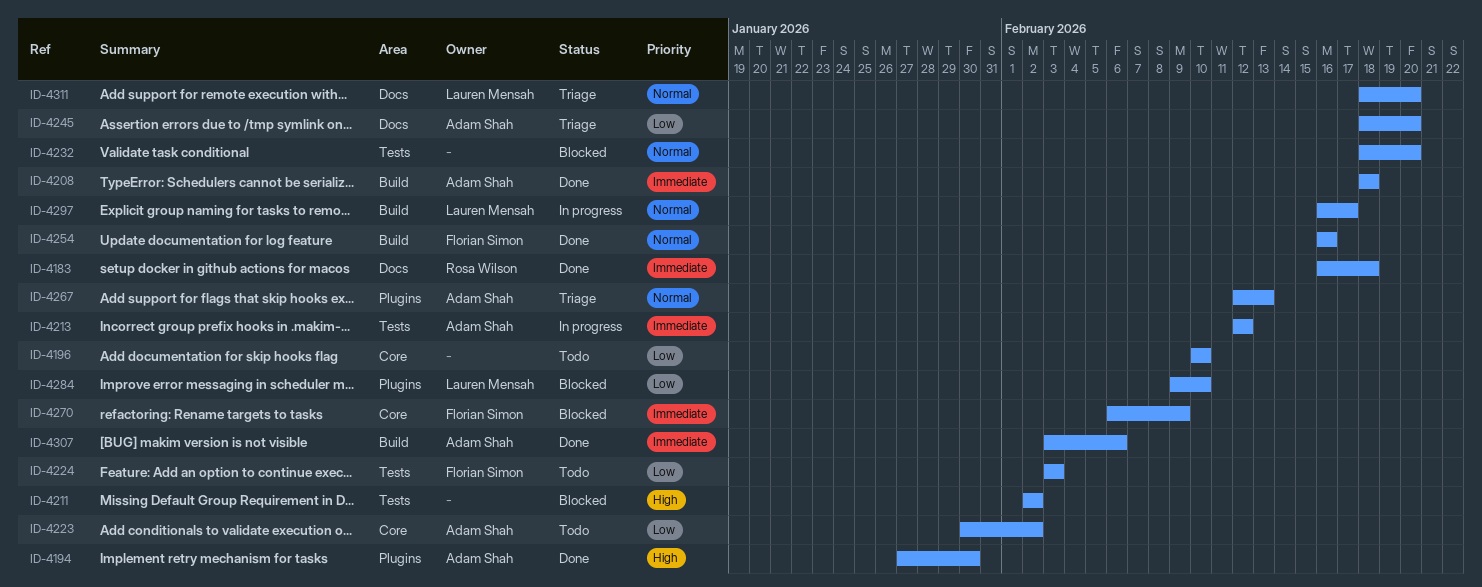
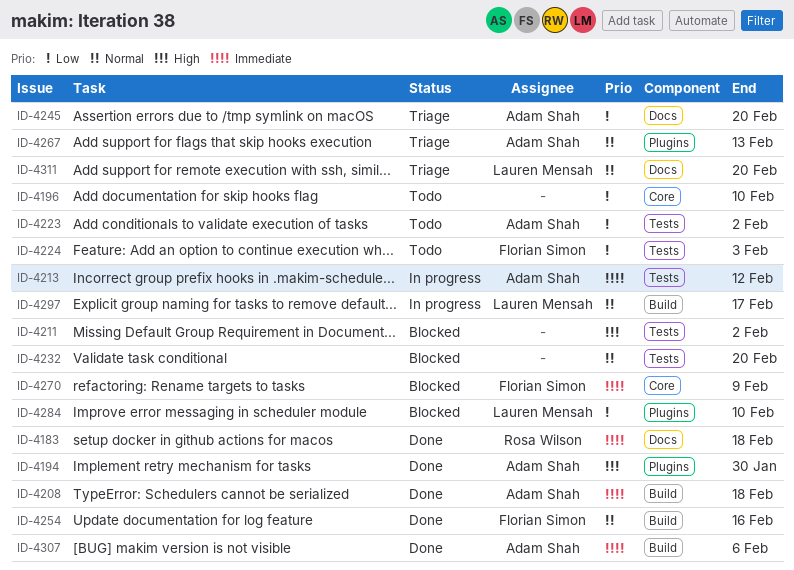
ID-4223, label: Core -> Tests

